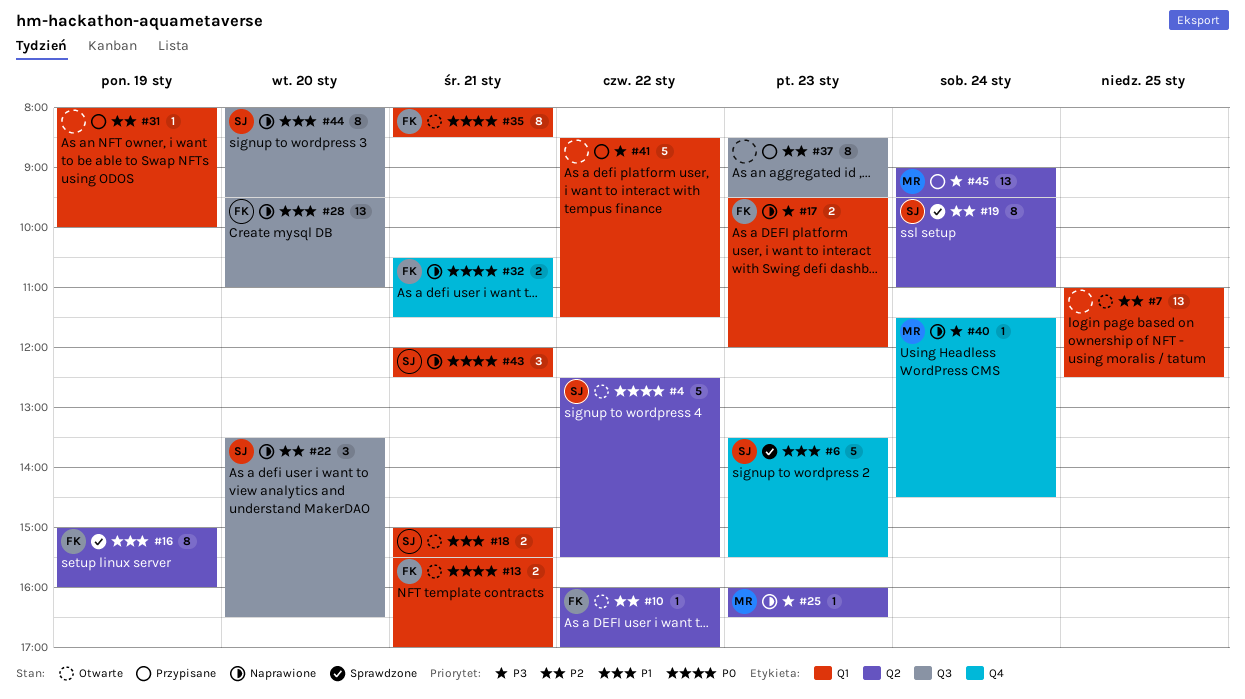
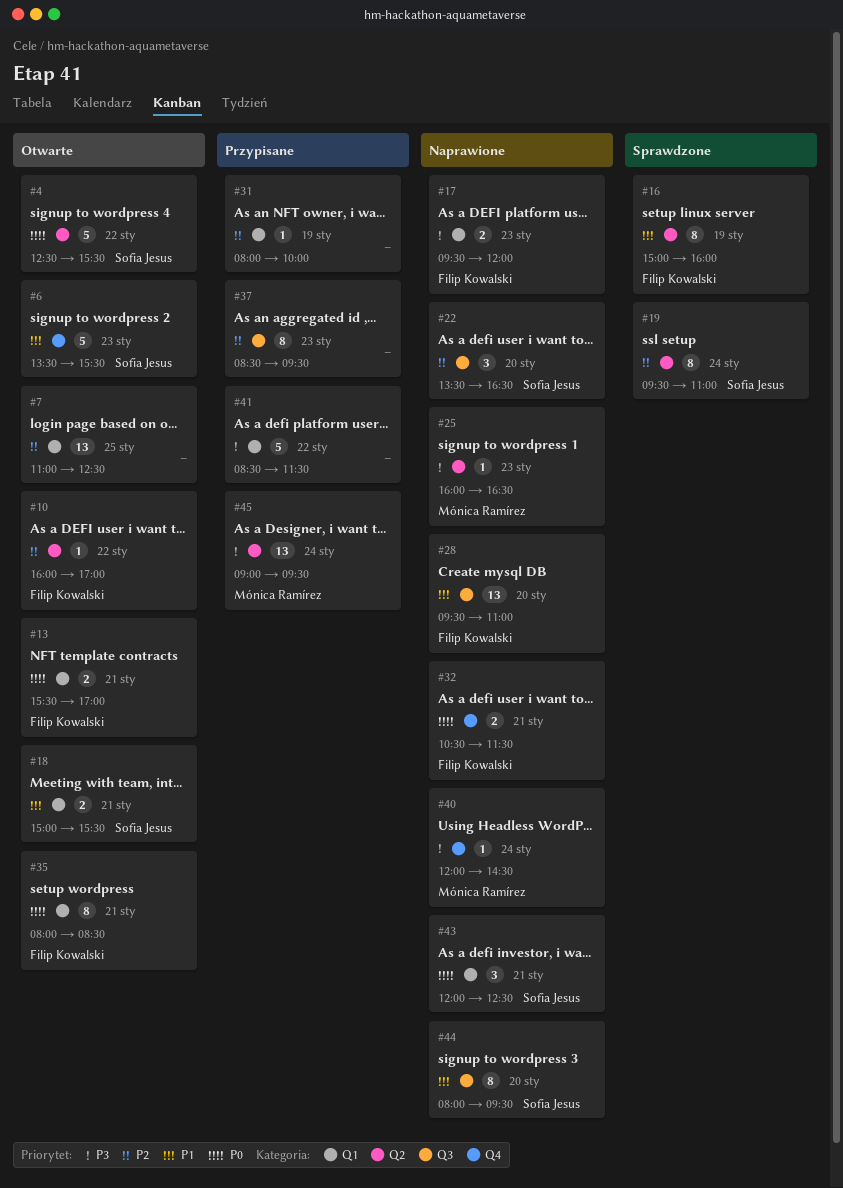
#6, status: Sprawdzone -> Otwarte
#40, begins: 11:30 -> 12:00

